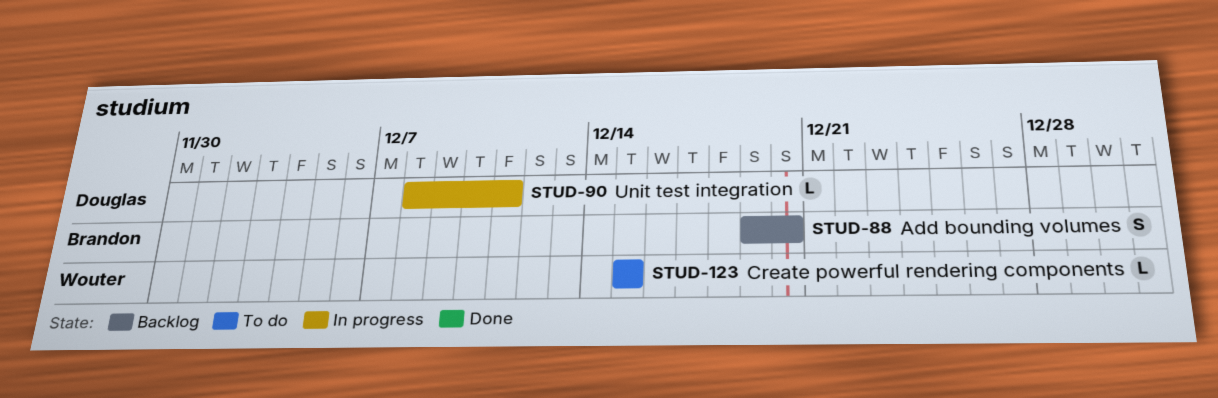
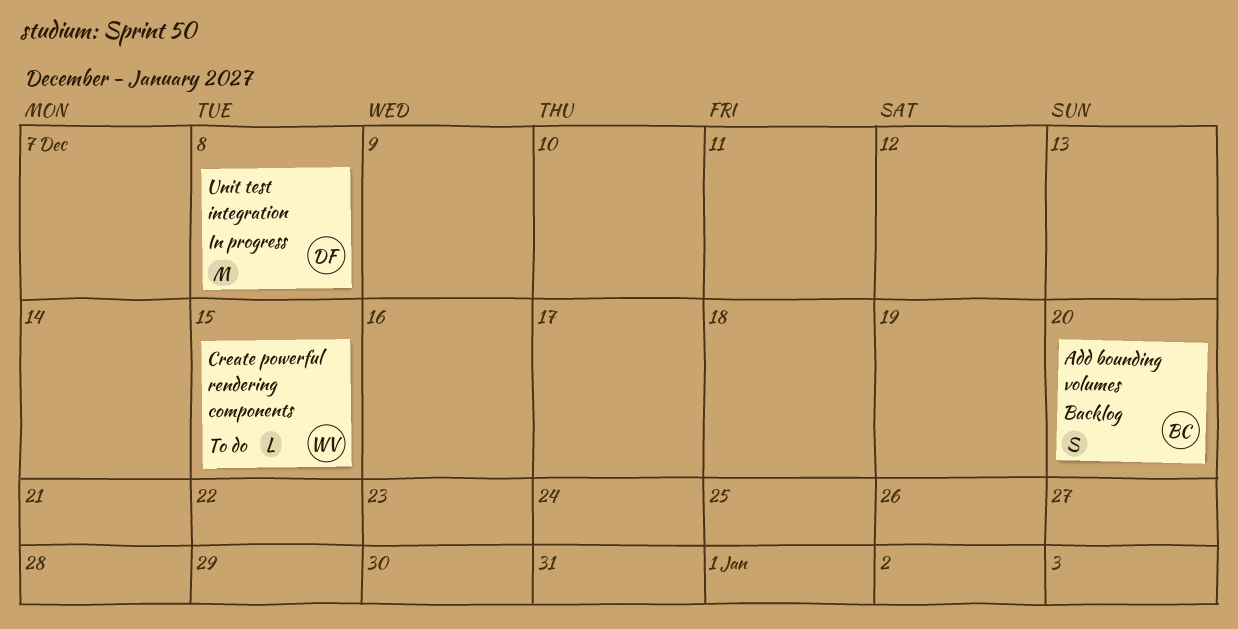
Unit test integration, estimate: L -> M
Unit test integration, due: Dec 11 -> Dec 8

